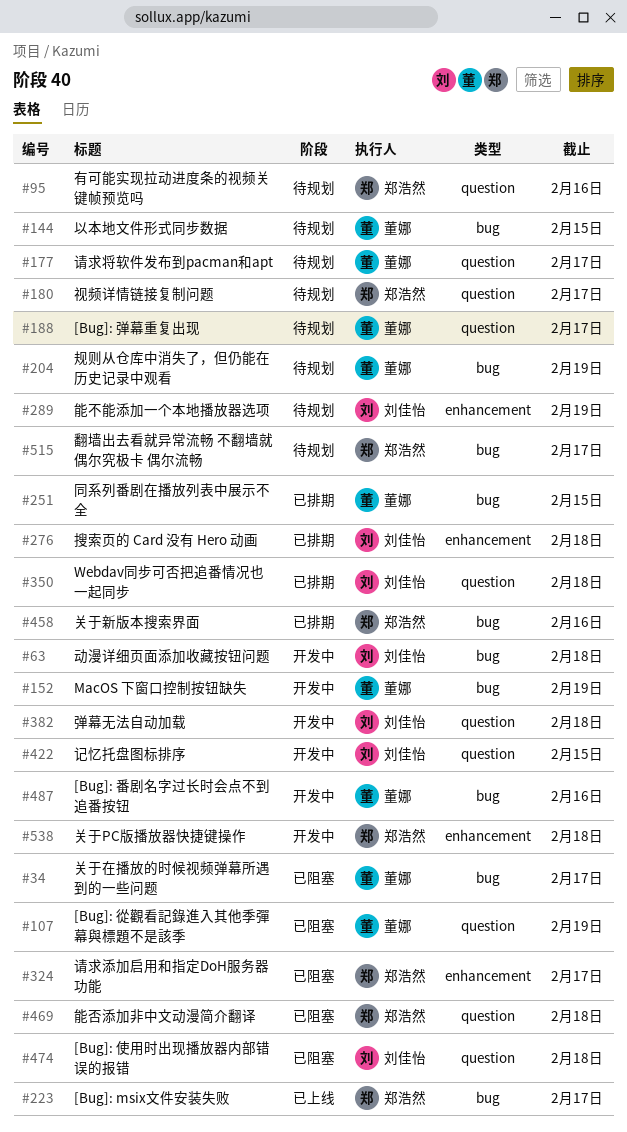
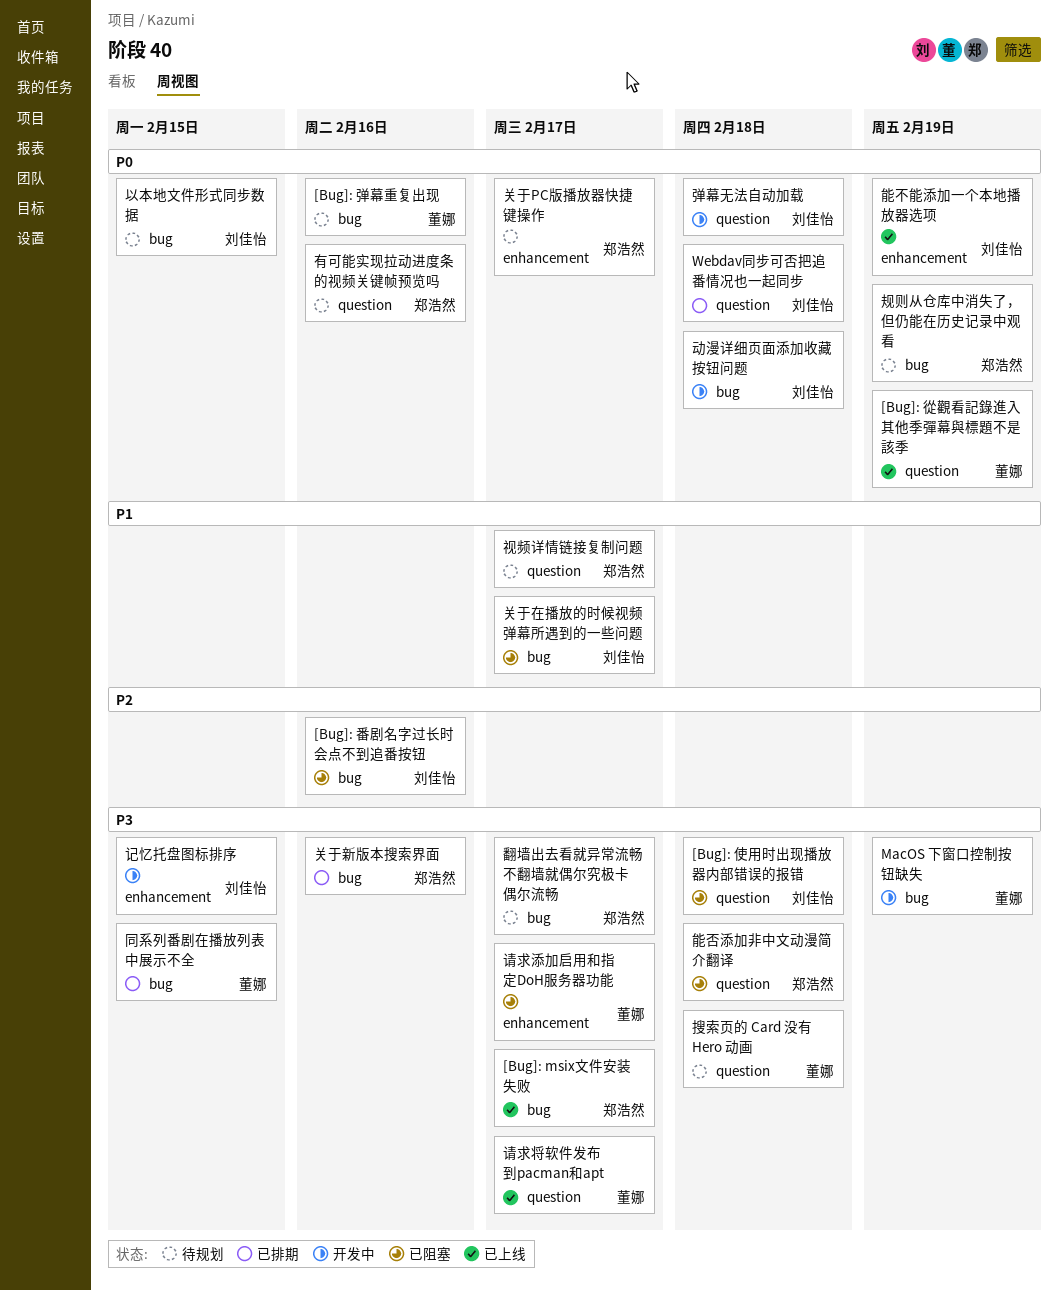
[Bug]: 弹幕重复出现, label: question -> bug
[Bug]: 弹幕重复出现, due: Feb 17 -> Feb 16
[Bug]: 從觀看記錄進入其他季彈幕與標題不是該季, status: 已阻塞 -> 已上线
[Bug]: 番剧名字过长时会点不到追番按钮, status: 开发中 -> 已阻塞
[Bug]: 番剧名字过长时会点不到追番按钮, owner: 董娜 -> 刘佳怡
以本地文件形式同步数据, owner: 董娜 -> 刘佳怡
关于PC版播放器快捷键操作, status: 开发中 -> 待规划
关于PC版播放器快捷键操作, due: Feb 18 -> Feb 17
关于在播放的时候视频弹幕所遇到的一些问题, owner: 董娜 -> 刘佳怡
搜索页的 Card 没有 Hero 动画, status: 已排期 -> 待规划
搜索页的 Card 没有 Hero 动画, owner: 刘佳怡 -> 董娜
搜索页的 Card 没有 Hero 动画, label: enhancement -> question
能不能添加一个本地播放器选项, status: 待规划 -> 已上线
规则从仓库中消失了，但仍能在历史记录中观看, owner: 董娜 -> 郑浩然
记忆托盘图标排序, label: question -> enhancement
请求将软件发布到pacman和apt, status: 待规划 -> 已上线
请求添加启用和指定DoH服务器功能, owner: 郑浩然 -> 董娜

